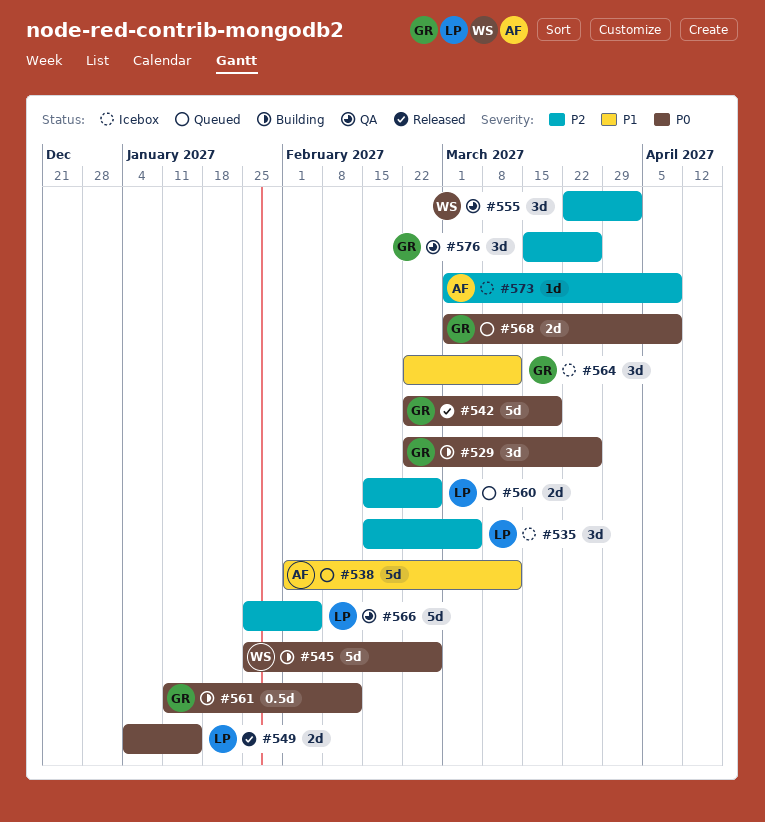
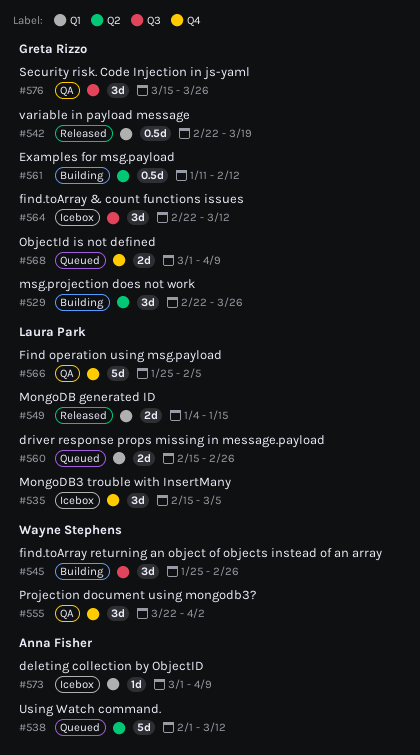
#542, estimate: 5d -> 0.5d
#545, estimate: 5d -> 3d

